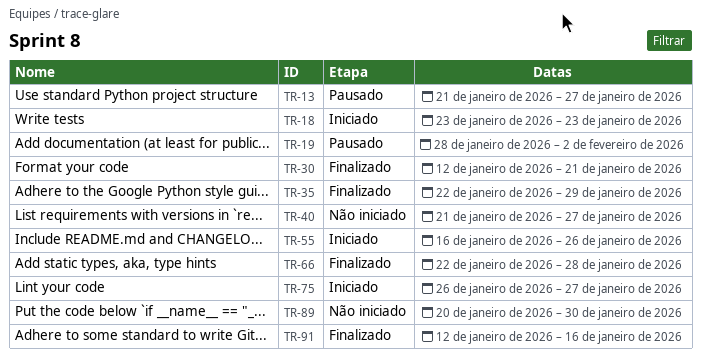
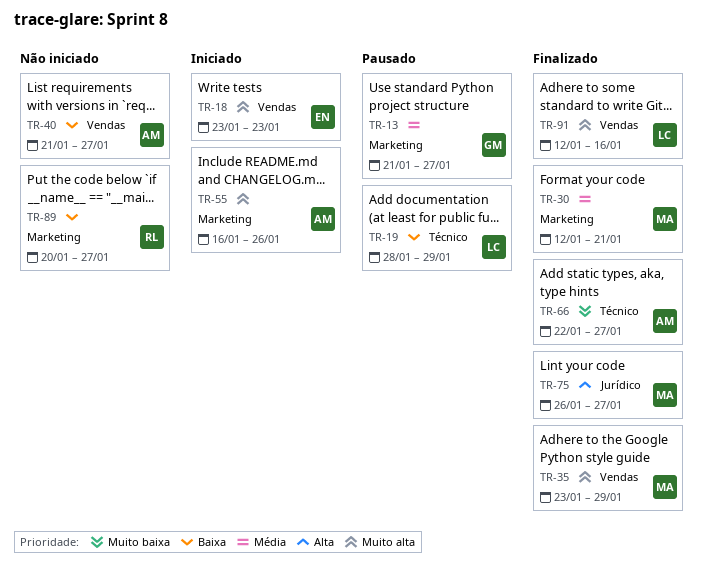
TR-19, due: Feb 2 -> Jan 29
TR-35, start: Jan 22 -> Jan 23
TR-66, due: Jan 28 -> Jan 27
TR-75, status: Iniciado -> Finalizado
TR-89, due: Jan 30 -> Jan 27

